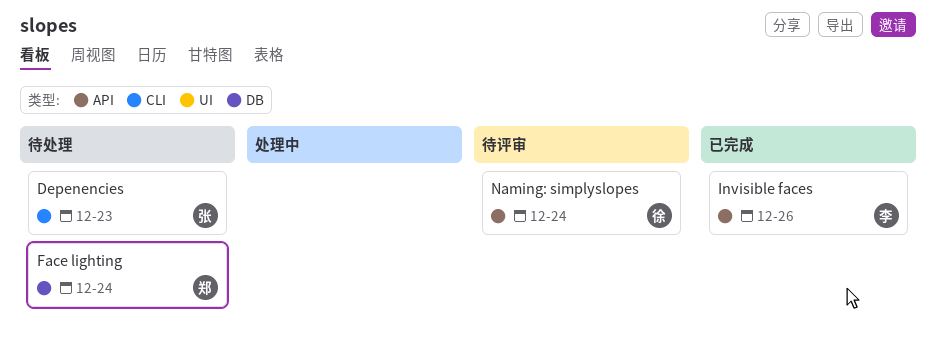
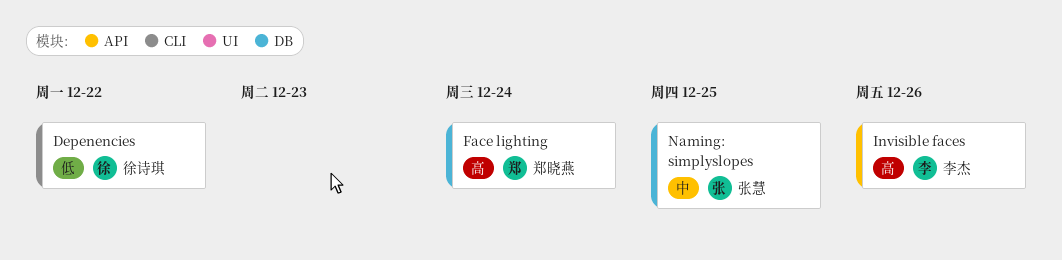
Depenencies, owner: 张慧 -> 徐诗琪
Depenencies, due: Dec 23 -> Dec 22
Naming: simplyslopes, owner: 徐诗琪 -> 张慧
Naming: simplyslopes, label: API -> DB
Naming: simplyslopes, due: Dec 24 -> Dec 25

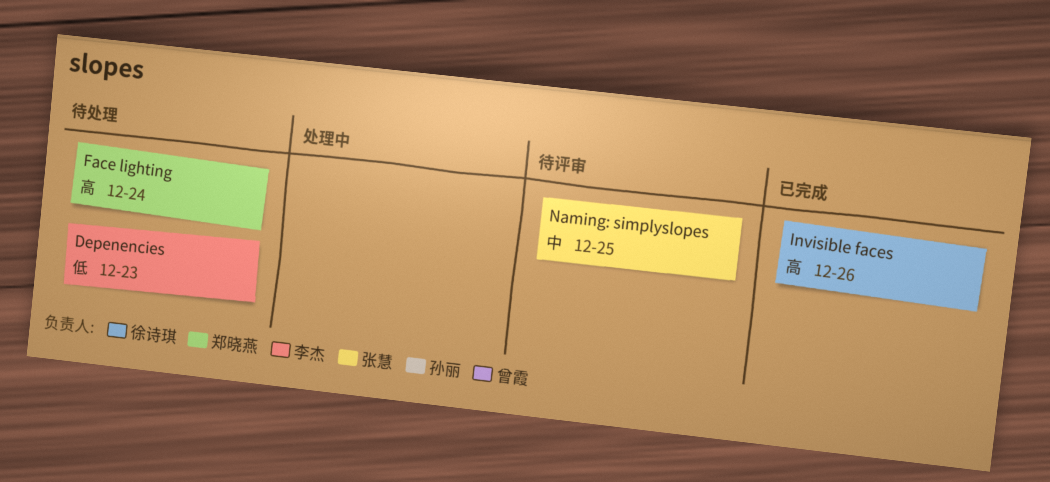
Depenencies, owner: 徐诗琪 -> 李杰
Depenencies, due: Dec 22 -> Dec 23
Invisible faces, owner: 李杰 -> 徐诗琪

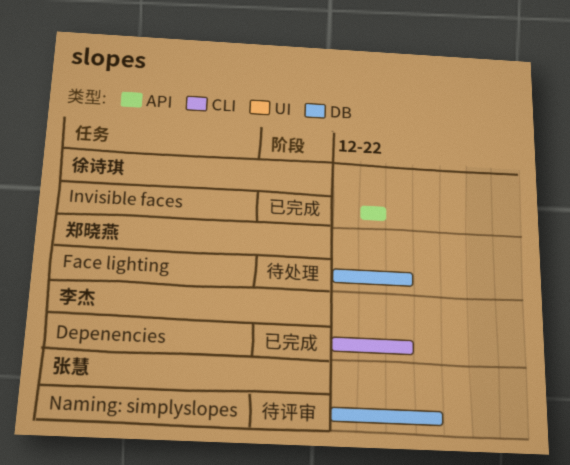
Depenencies, status: 待处理 -> 已完成
Depenencies, due: Dec 23 -> Dec 24
Invisible faces, due: Dec 26 -> Dec 23

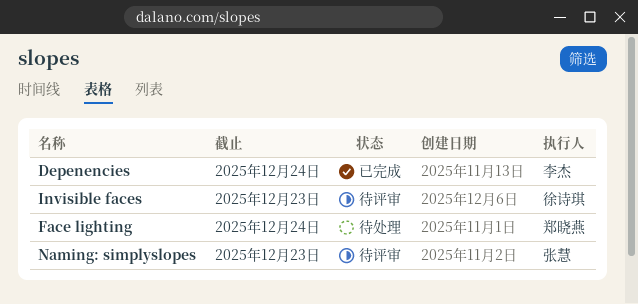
Invisible faces, status: 已完成 -> 待评审
Naming: simplyslopes, due: Dec 25 -> Dec 23

